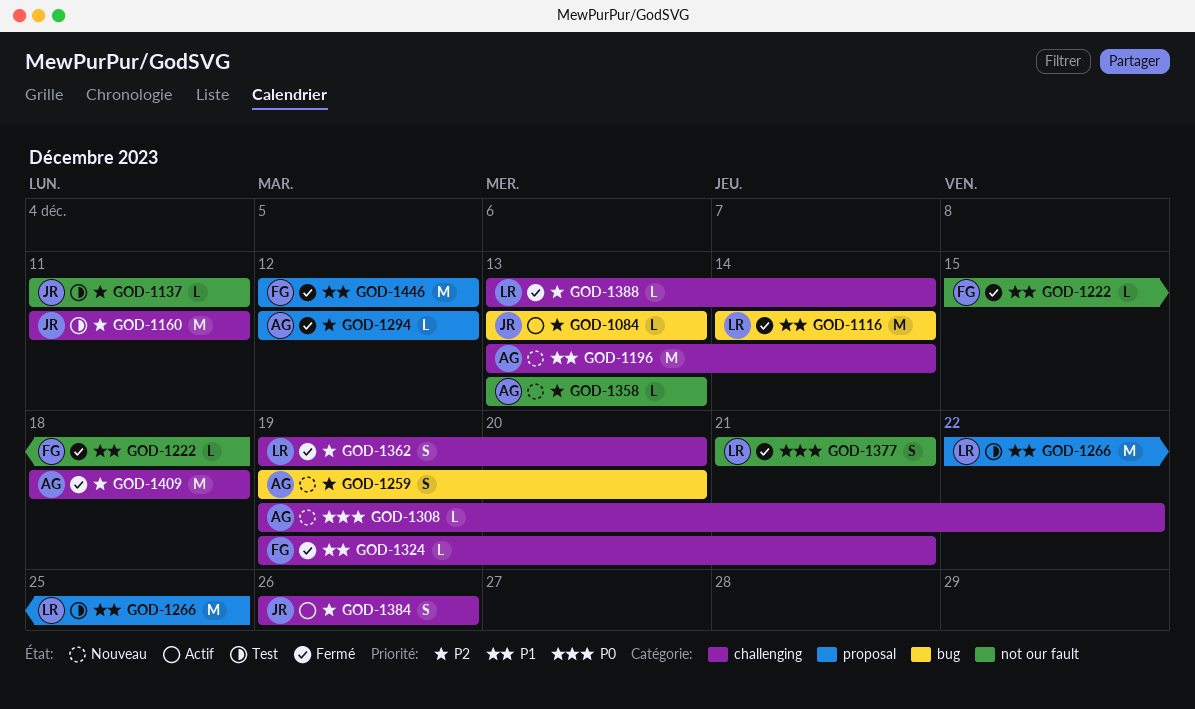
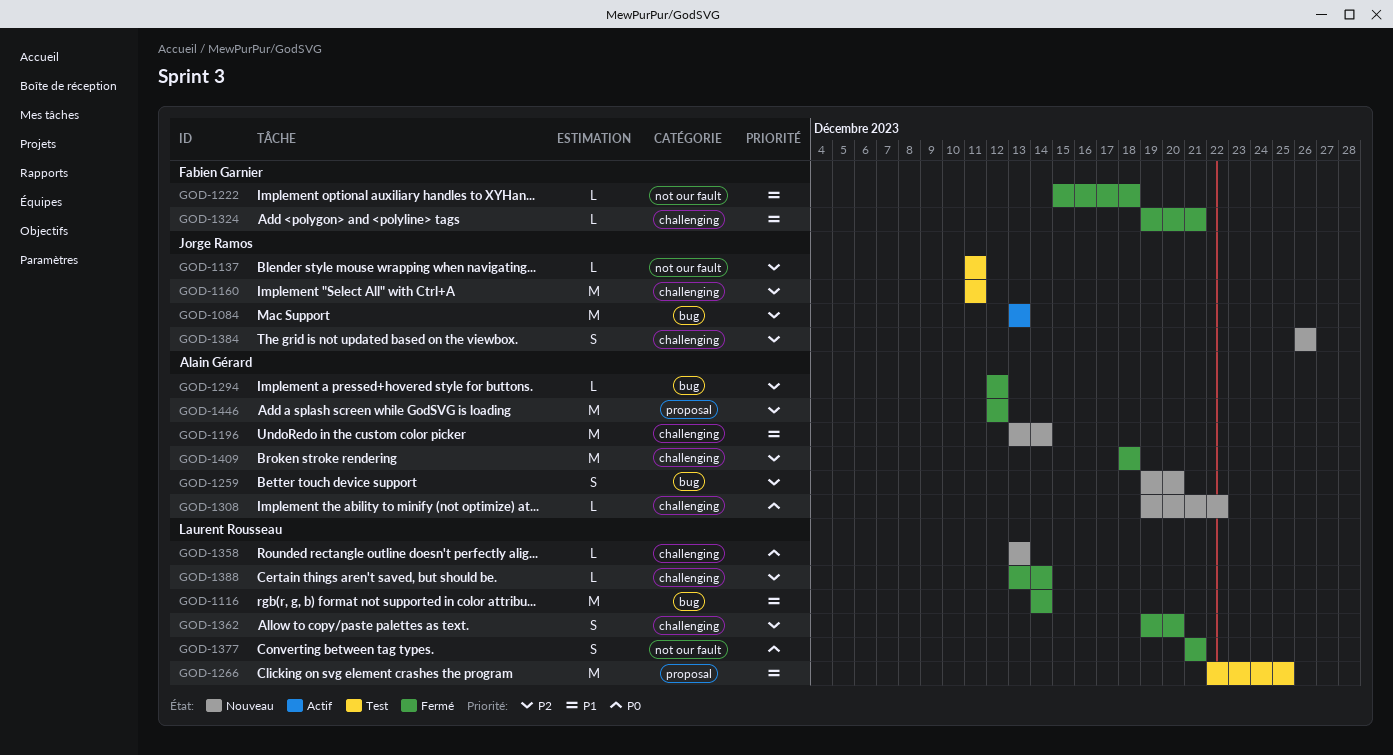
GOD-1084, estimate: L -> M
GOD-1294, label: proposal -> bug
GOD-1358, owner: Alain Gérard -> Laurent Rousseau
GOD-1358, priority: P2 -> P0
GOD-1358, label: not our fault -> challenging
GOD-1384, status: Actif -> Nouveau
GOD-1446, owner: Fabien Garnier -> Alain Gérard
GOD-1446, priority: P1 -> P2

